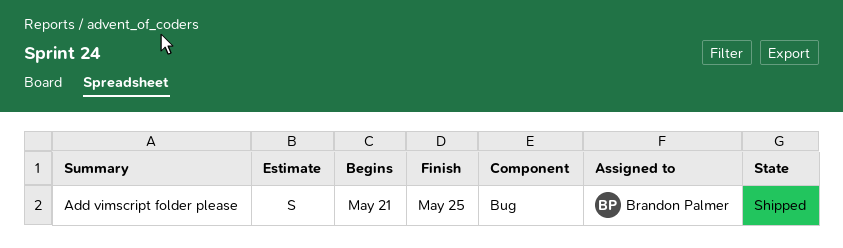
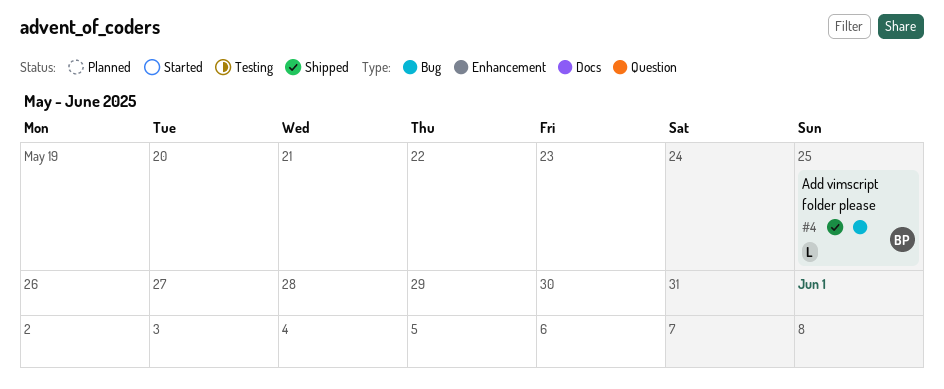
Add vimscript folder please, estimate: S -> L

